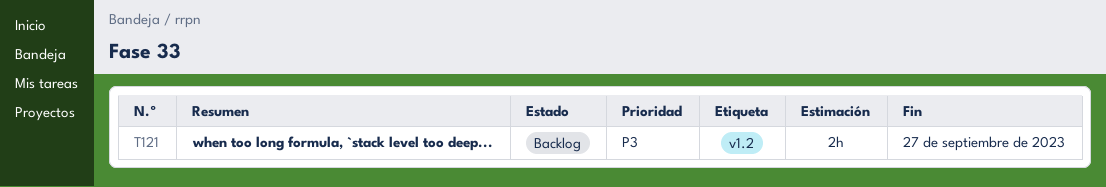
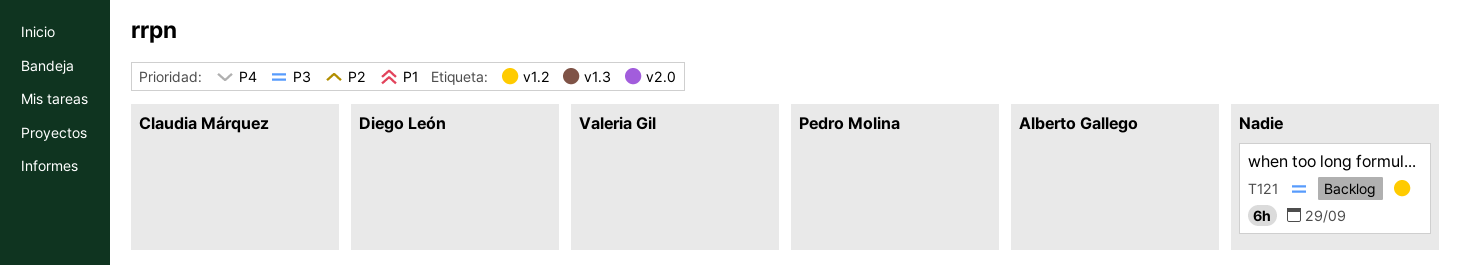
T121, estimate: 2h -> 6h
T121, due: Sep 27 -> Sep 29

